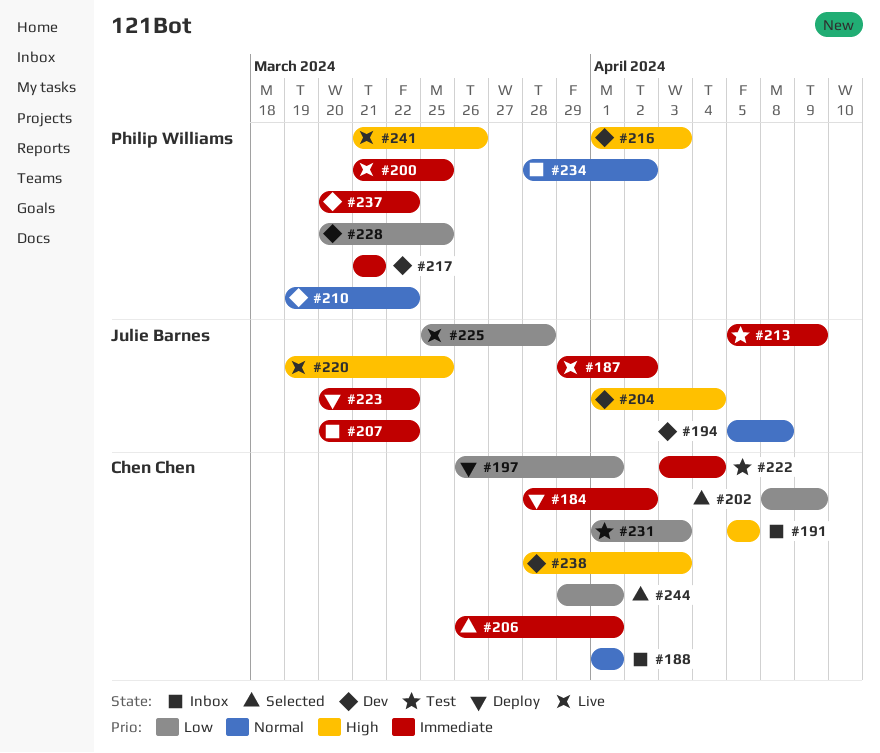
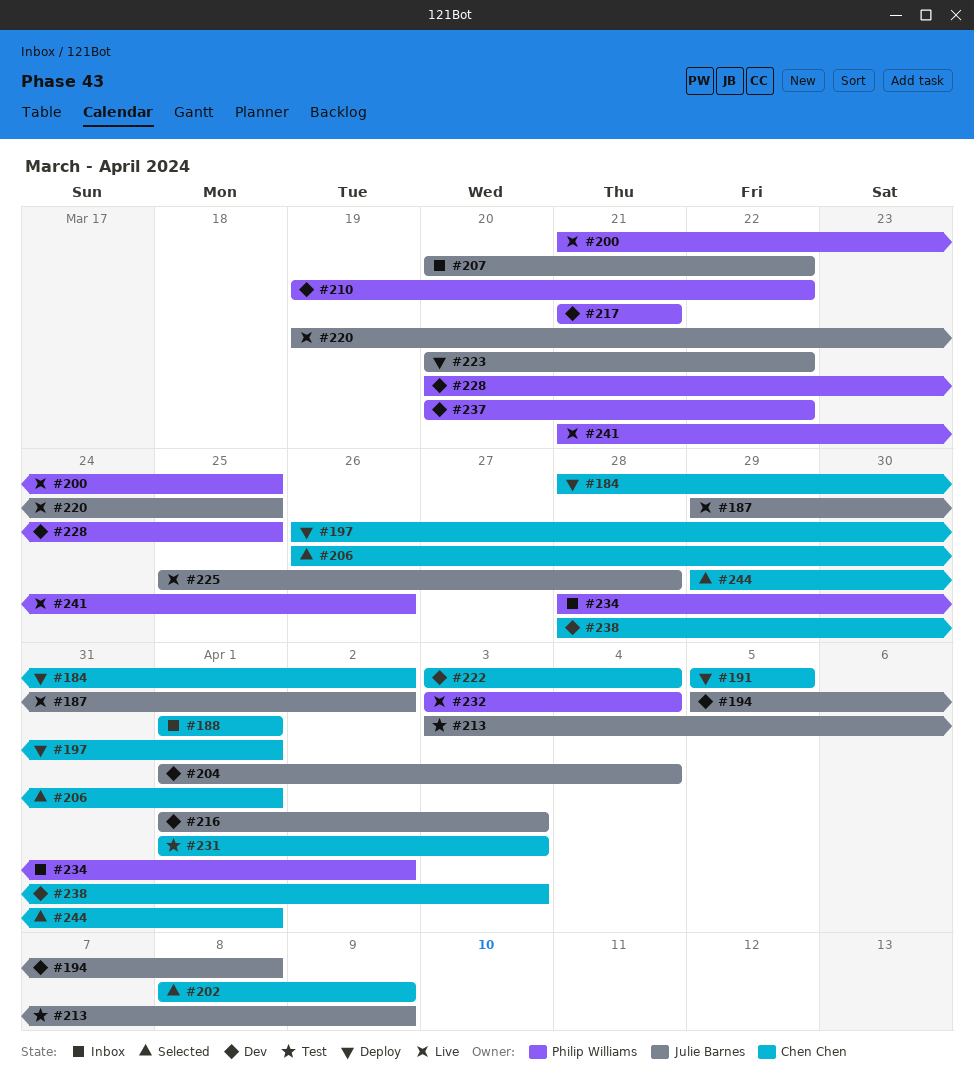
#191, status: Inbox -> Deploy
#213, start: Apr 5 -> Apr 3
#216, owner: Philip Williams -> Julie Barnes
#222, status: Test -> Dev
#232: none -> present

